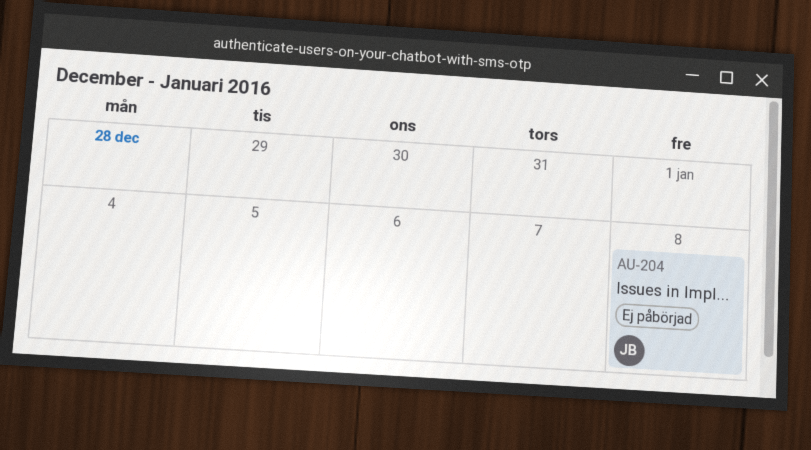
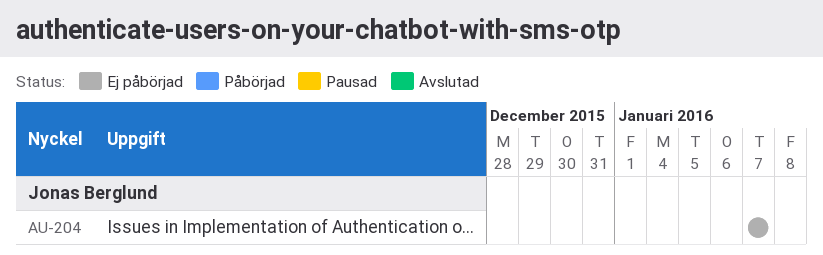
AU-204, due: Jan 8 -> Jan 7

